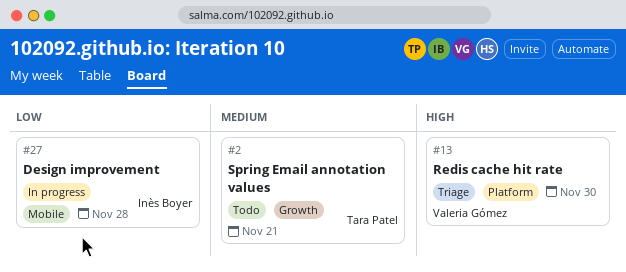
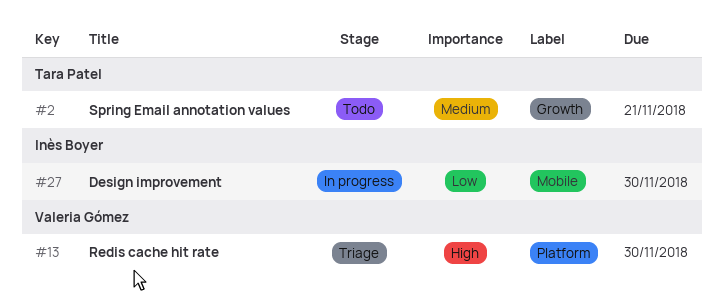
#27, due: Nov 28 -> Nov 30

